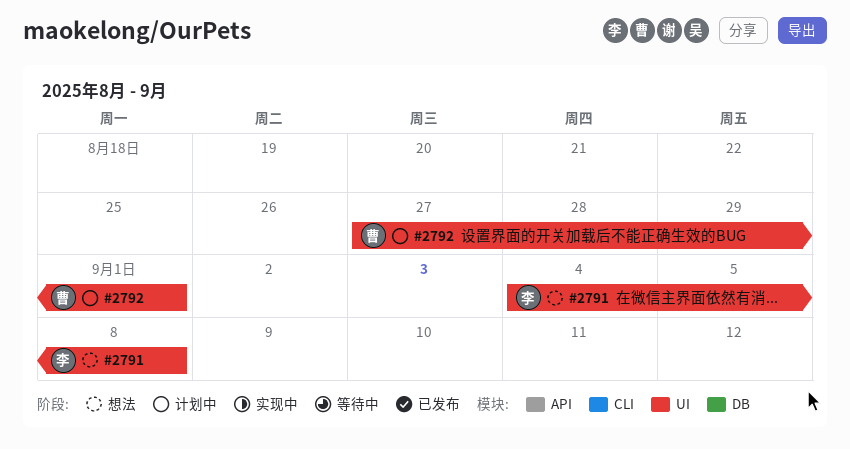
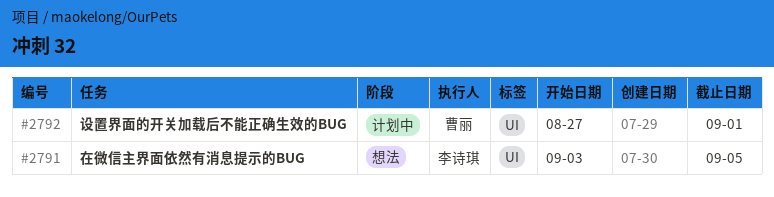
#2791, start: Sep 4 -> Sep 3
#2791, due: Sep 8 -> Sep 5

